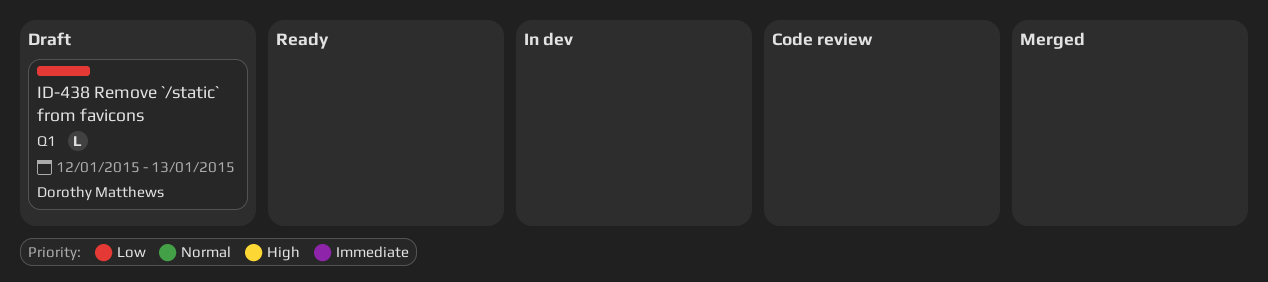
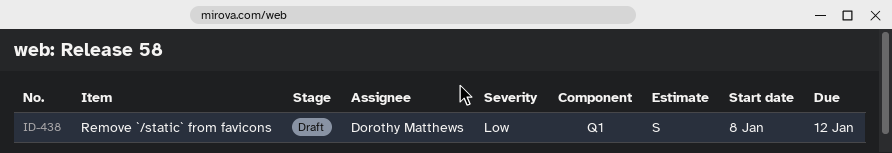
ID-438, estimate: L -> S
ID-438, start: Jan 12 -> Jan 8
ID-438, due: Jan 13 -> Jan 12

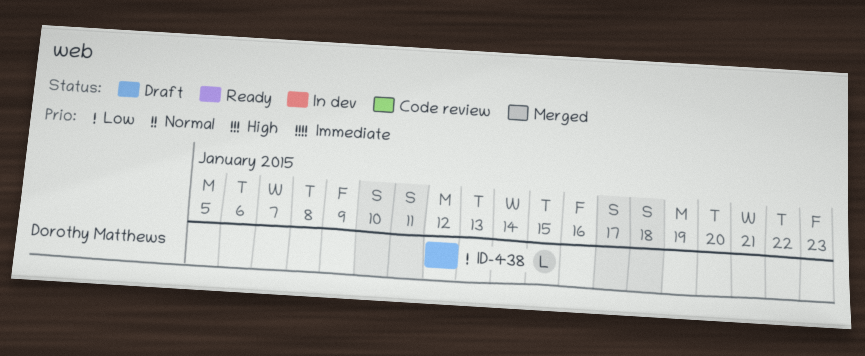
ID-438, estimate: S -> L
ID-438, start: Jan 8 -> Jan 12

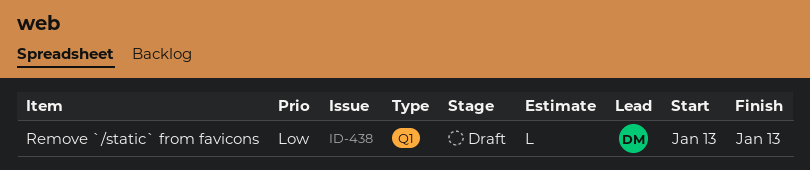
ID-438, start: Jan 12 -> Jan 13
ID-438, due: Jan 12 -> Jan 13

